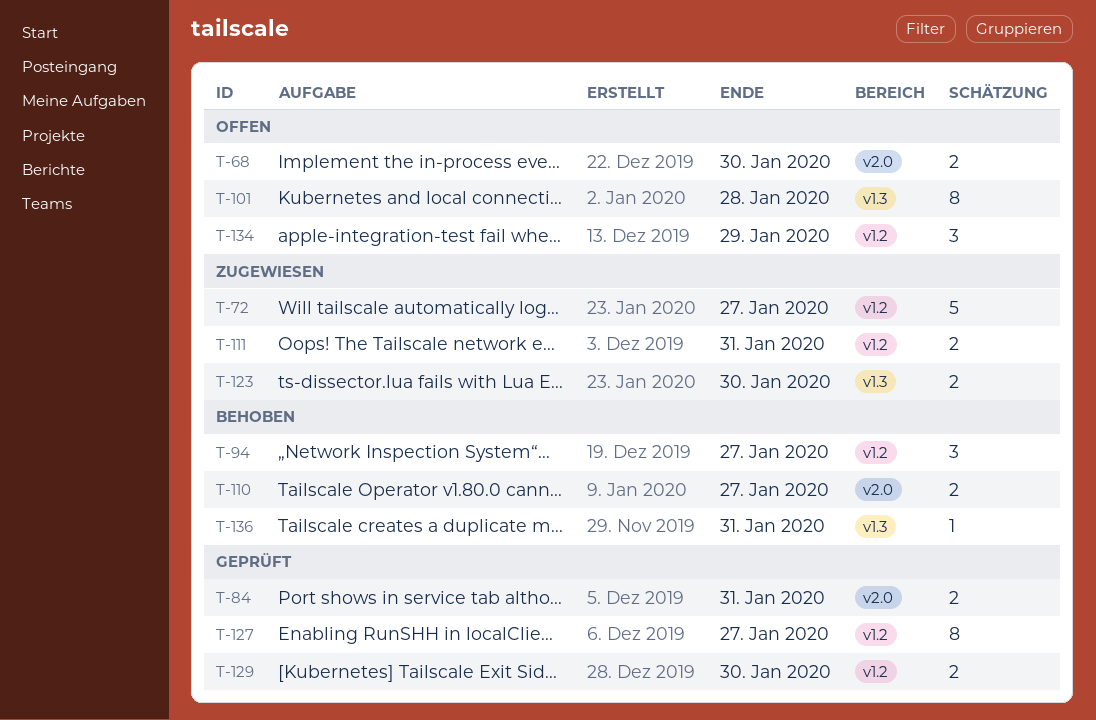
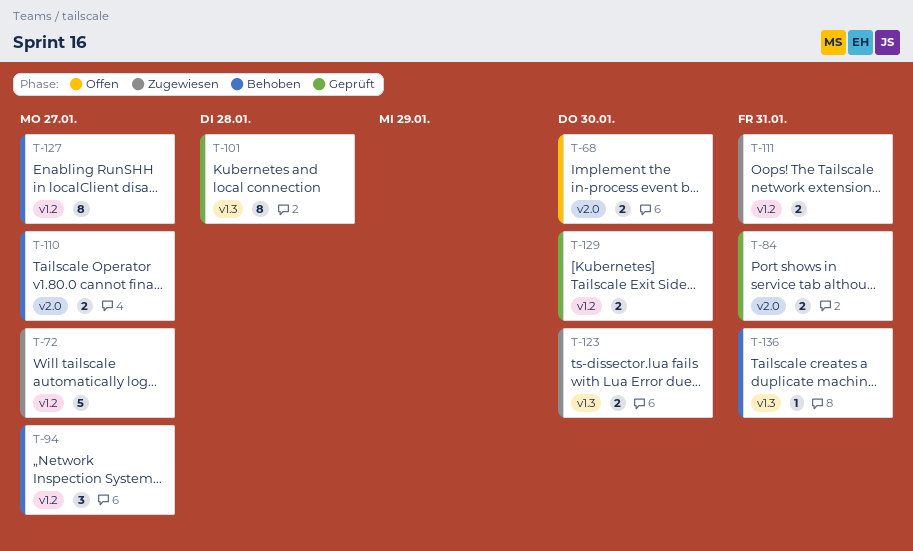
T-101, status: Offen -> Geprüft
T-127, status: Geprüft -> Behoben
T-134: present -> none

